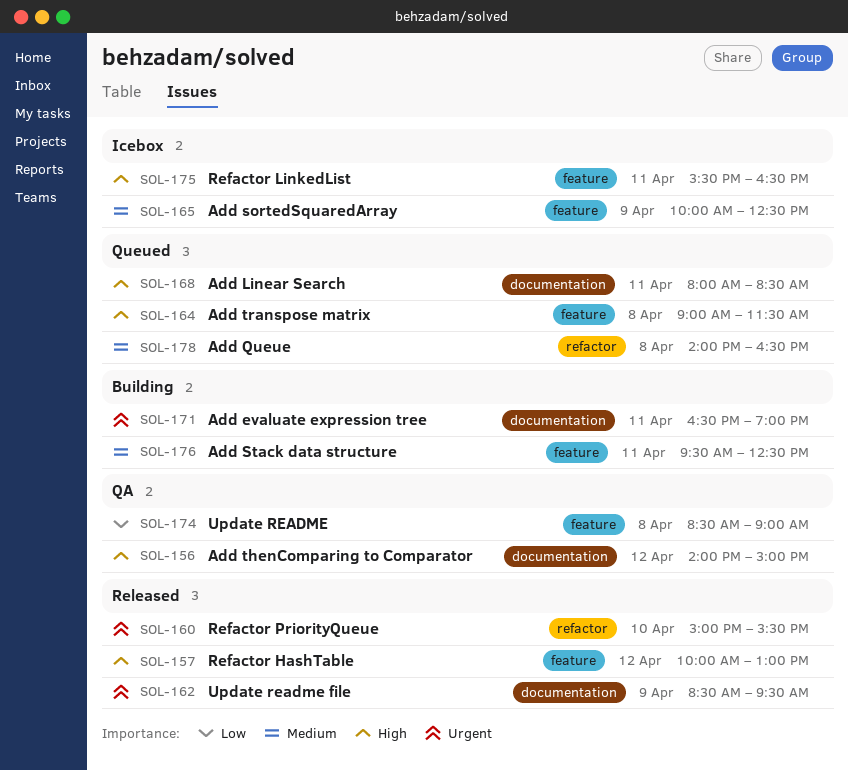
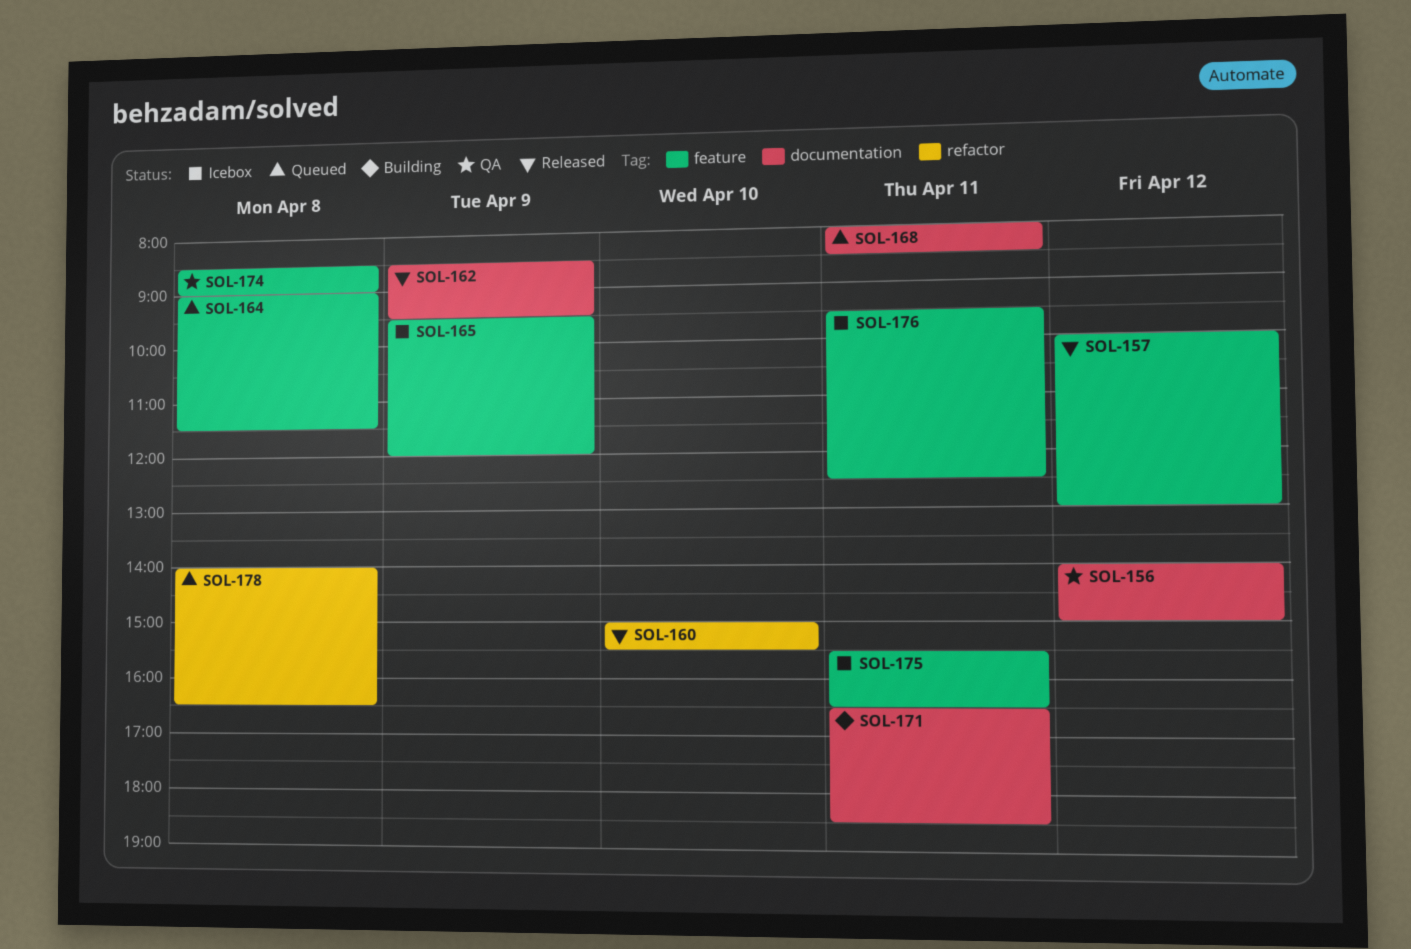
SOL-165, begins: 10:00 -> 09:30
SOL-165, ends: 12:30 -> 12:00
SOL-171, ends: 19:00 -> 18:30
SOL-176, status: Building -> Icebox

